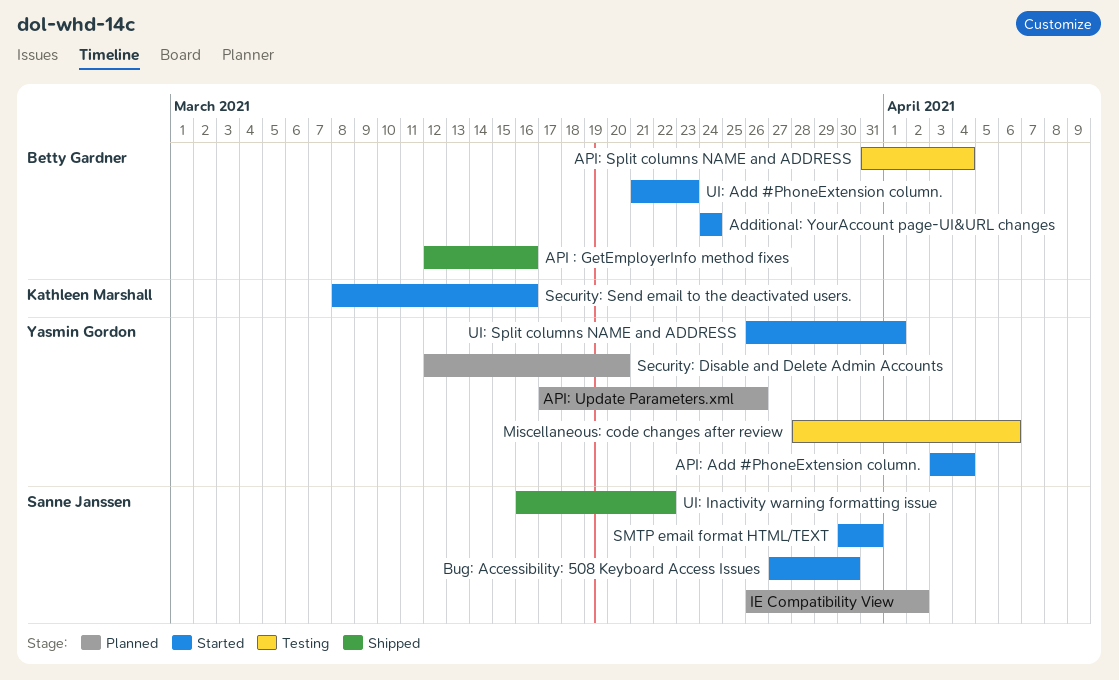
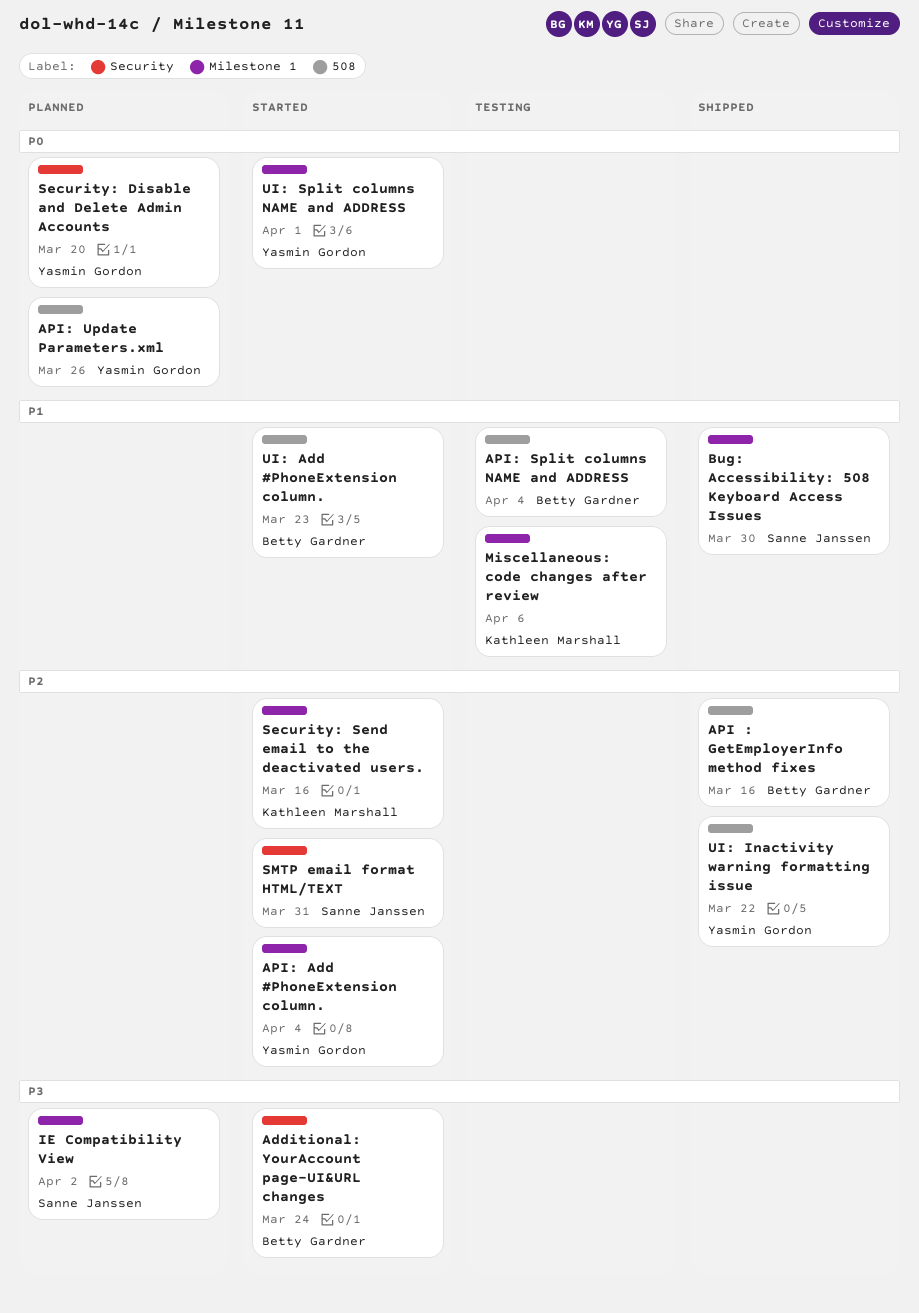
Bug: Accessibility: 508 Keyboard Access Issues, status: Started -> Shipped
Miscellaneous: code changes after review, owner: Yasmin Gordon -> Kathleen Marshall
UI: Inactivity warning formatting issue, owner: Sanne Janssen -> Yasmin Gordon

